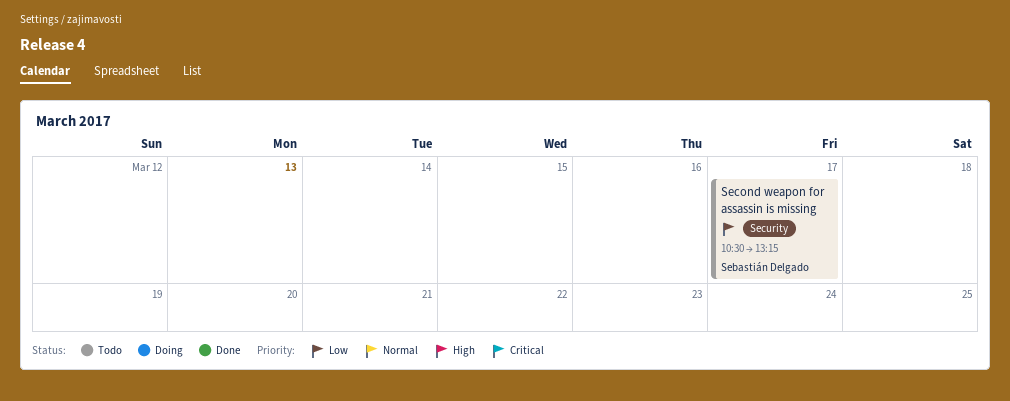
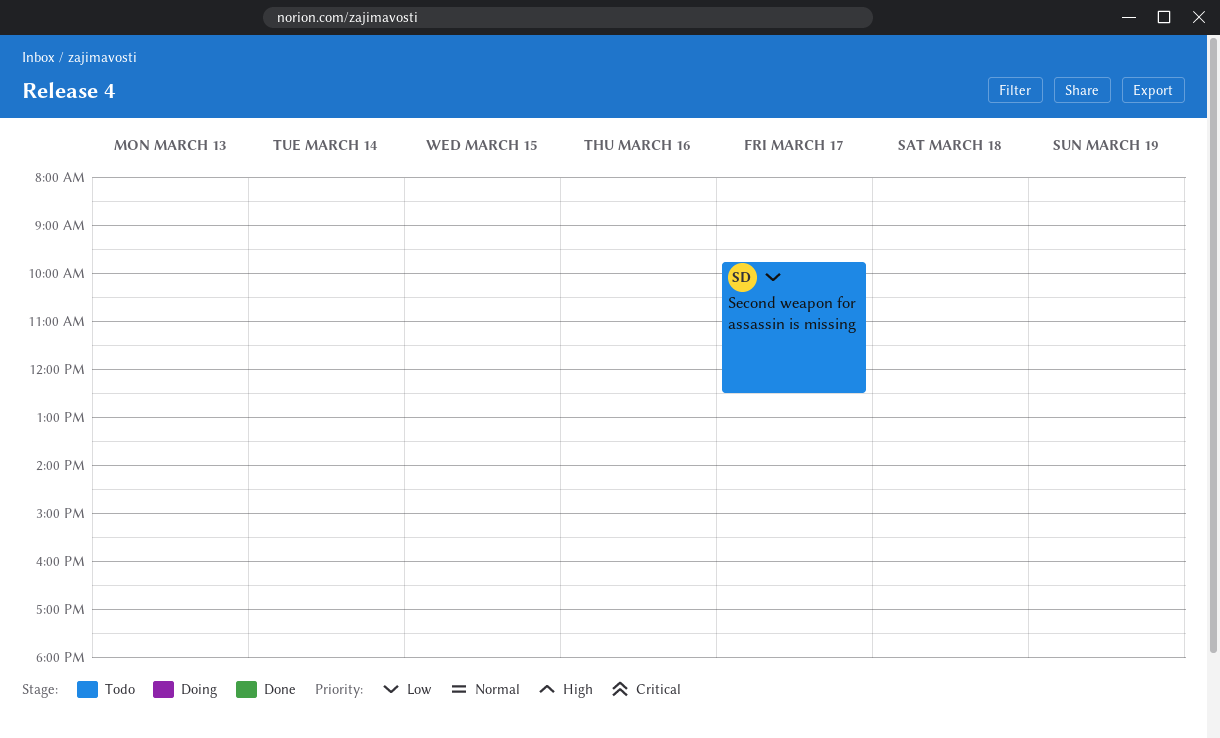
Second weapon for assassin is missing, begins: 10:30 -> 09:45
Second weapon for assassin is missing, ends: 13:15 -> 12:30

